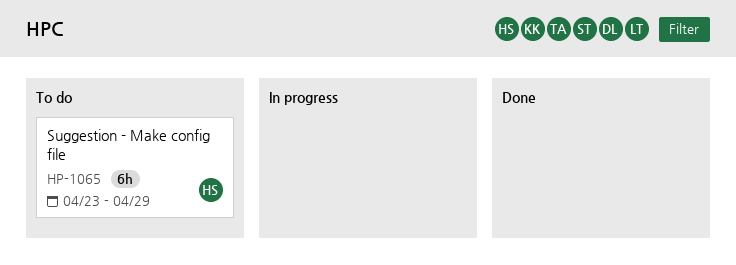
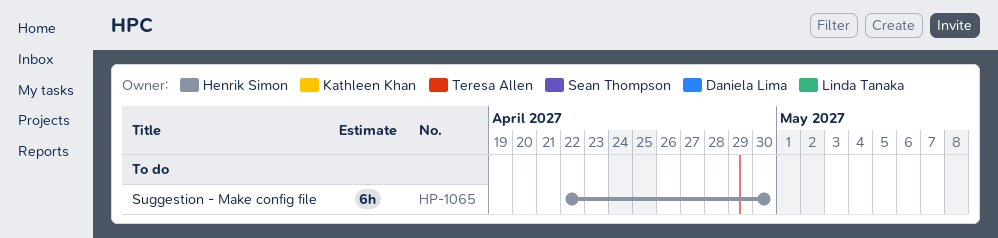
HP-1065, start: Apr 23 -> Apr 22
HP-1065, due: Apr 29 -> Apr 30

